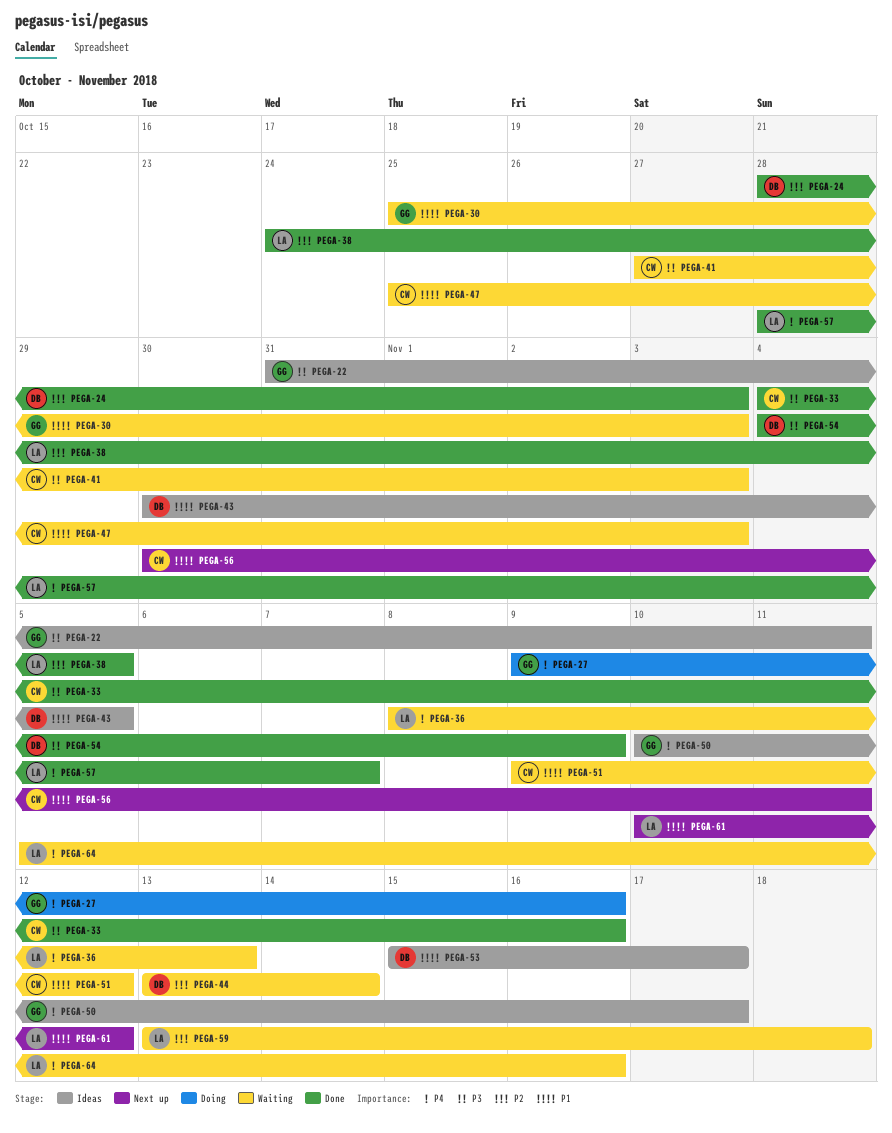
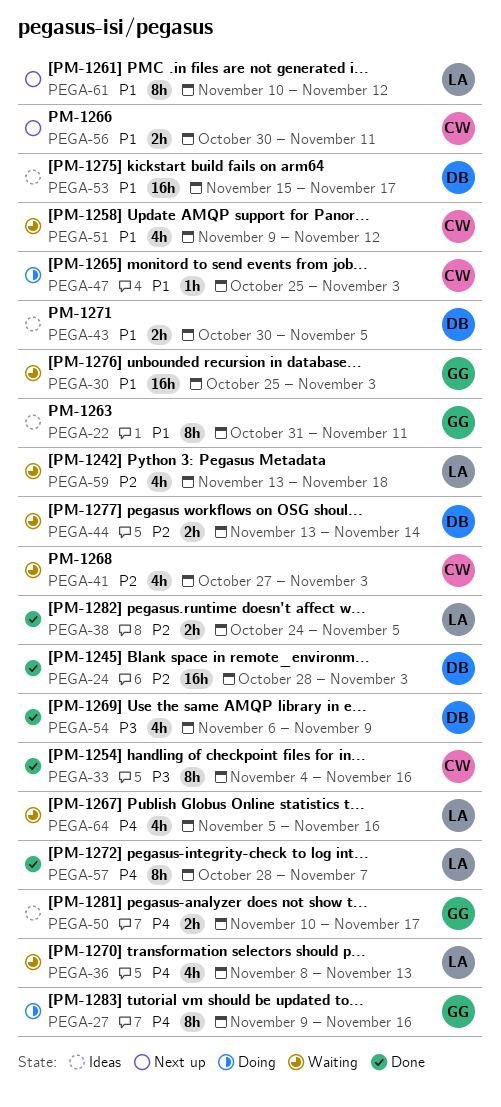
PEGA-22, priority: P3 -> P1
PEGA-41, priority: P3 -> P2
PEGA-47, status: Waiting -> Doing
PEGA-54, start: Nov 4 -> Nov 6

